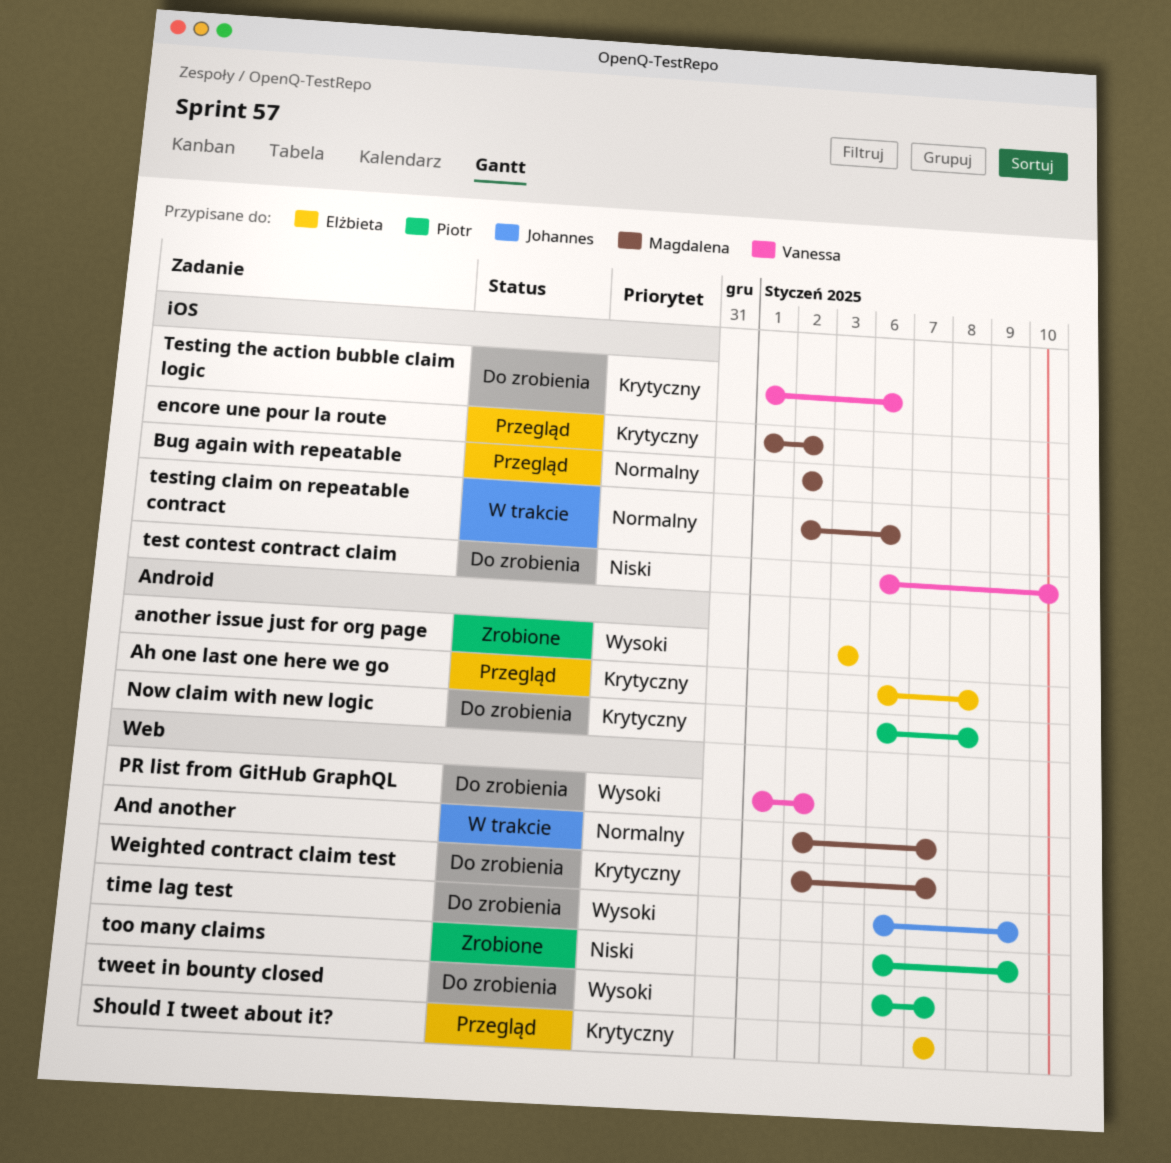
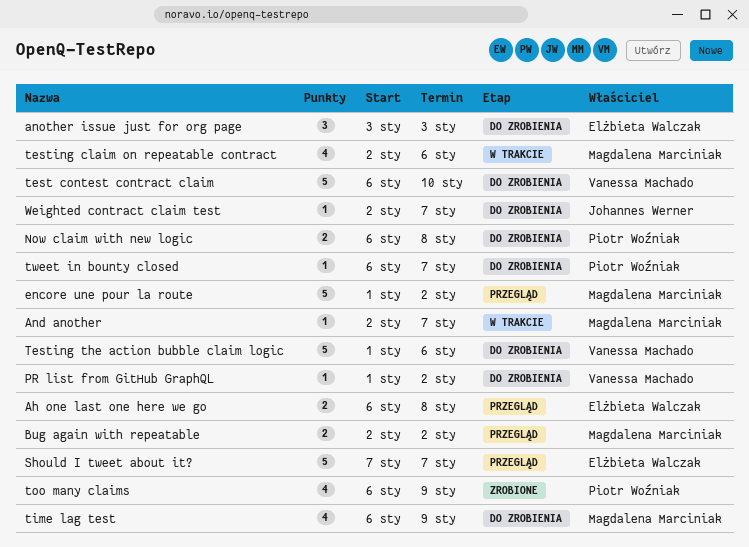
another issue just for org page, status: Zrobione -> Do zrobienia
time lag test, owner: Johannes Werner -> Magdalena Marciniak
Weighted contract claim test, owner: Magdalena Marciniak -> Johannes Werner

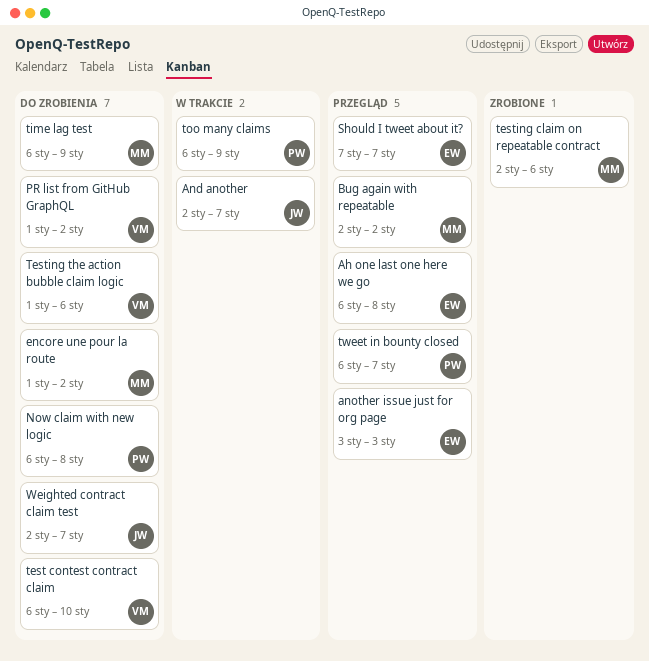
And another, owner: Magdalena Marciniak -> Johannes Werner
another issue just for org page, status: Do zrobienia -> Przegląd
encore une pour la route, status: Przegląd -> Do zrobienia
testing claim on repeatable contract, status: W trakcie -> Zrobione
too many claims, status: Zrobione -> W trakcie
tweet in bounty closed, status: Do zrobienia -> Przegląd

